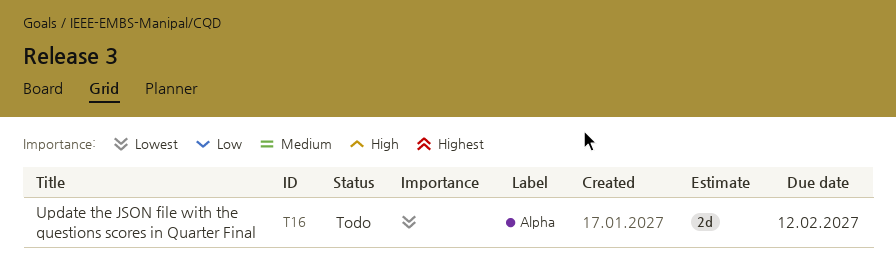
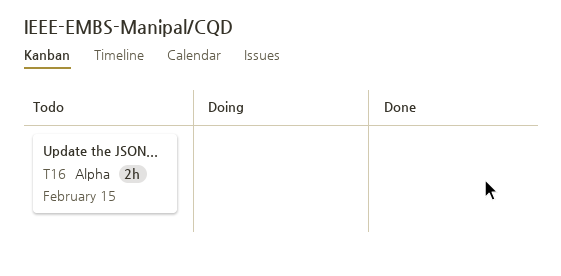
T16, estimate: 2d -> 2h
T16, due: Feb 12 -> Feb 15

